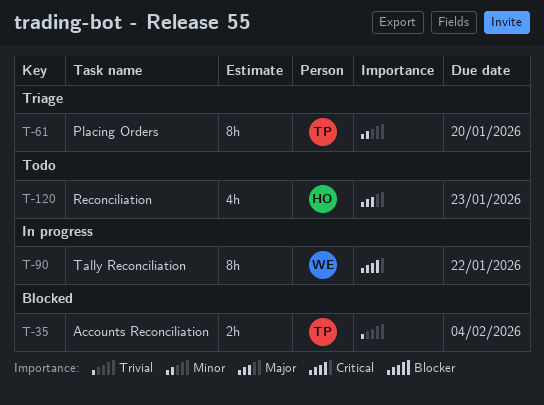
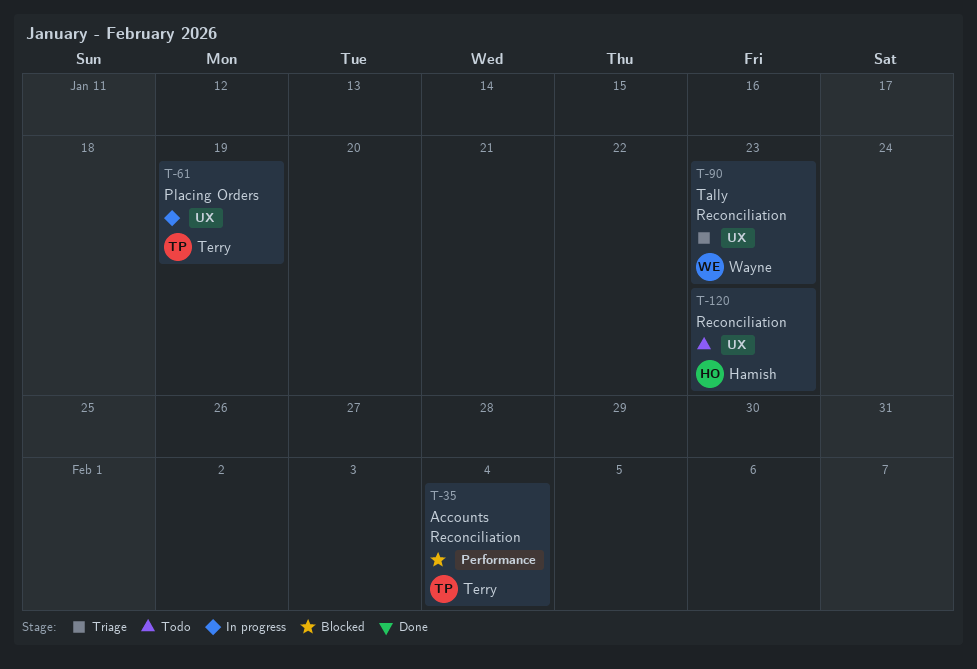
T-61, status: Triage -> In progress
T-61, due: Jan 20 -> Jan 19
T-90, status: In progress -> Triage
T-90, due: Jan 22 -> Jan 23

